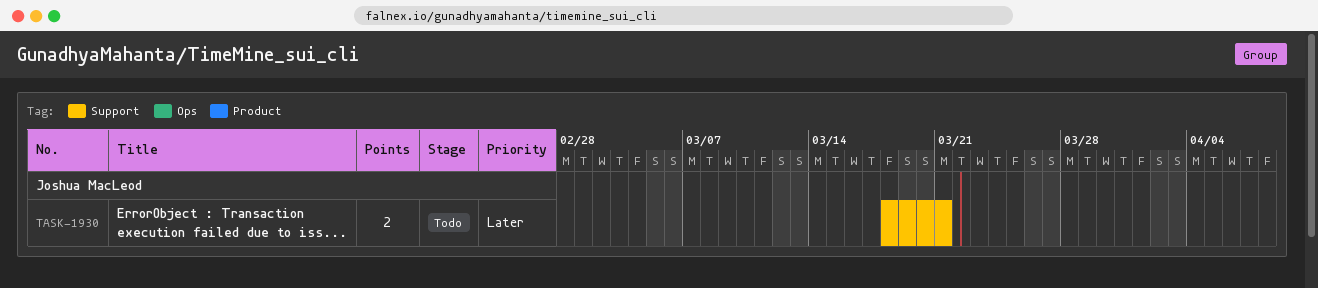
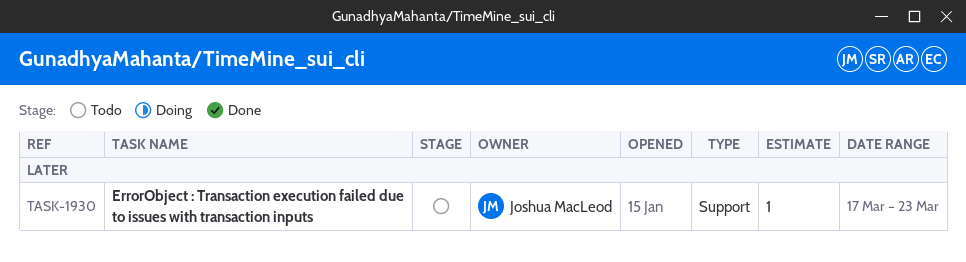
TASK-1930, estimate: 2 -> 1
TASK-1930, start: Mar 18 -> Mar 17
TASK-1930, due: Mar 21 -> Mar 23

